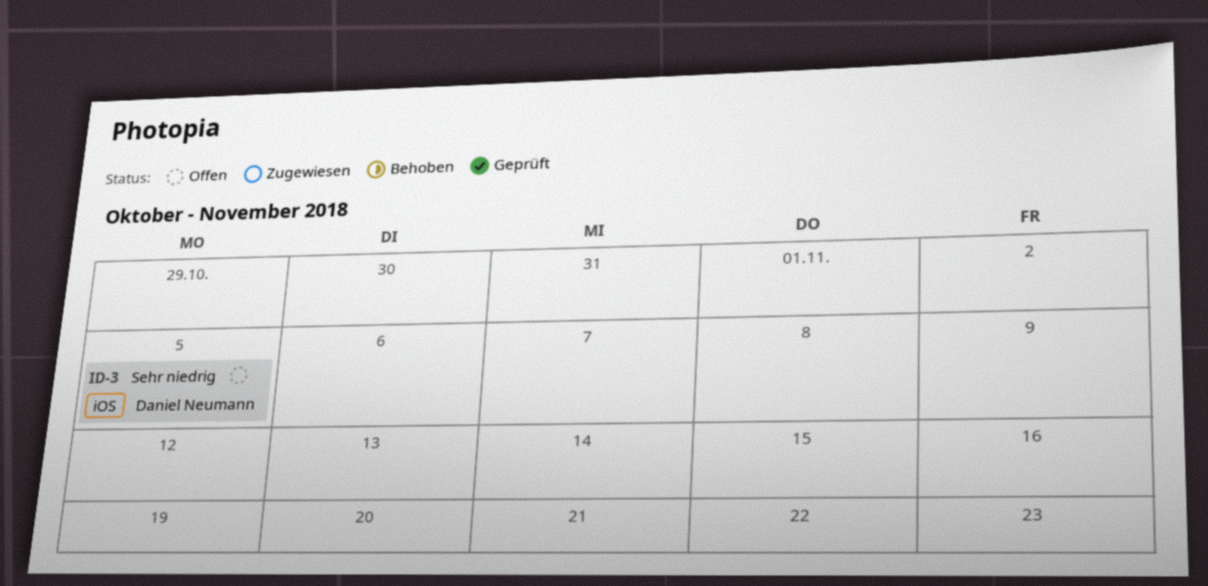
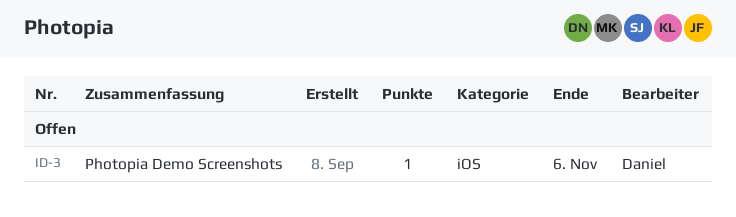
ID-3, due: Nov 5 -> Nov 6

